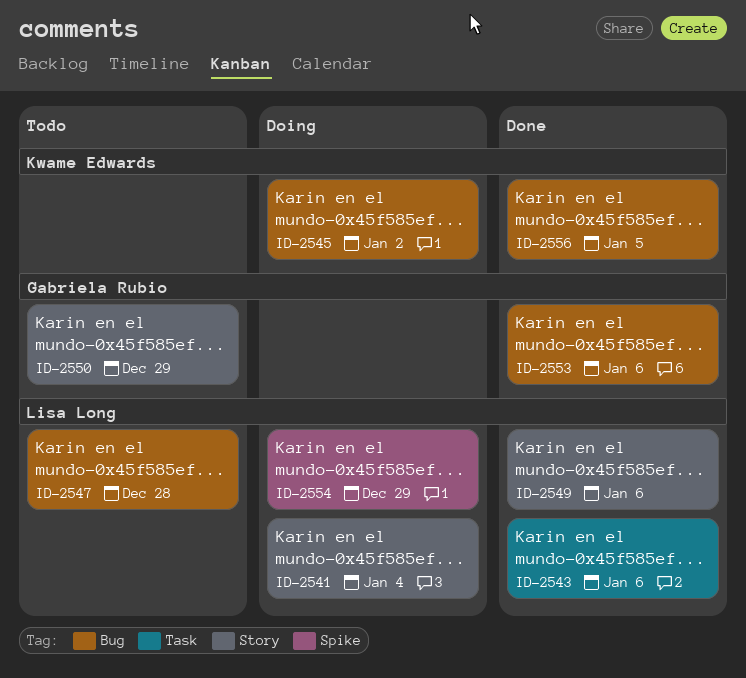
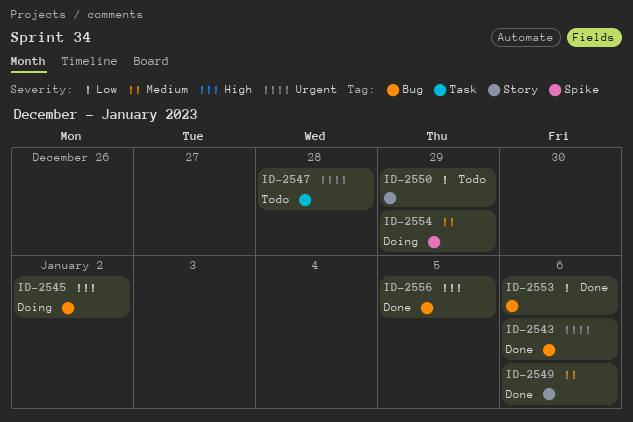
ID-2541: present -> none
ID-2543, label: Task -> Bug
ID-2547, label: Bug -> Task

